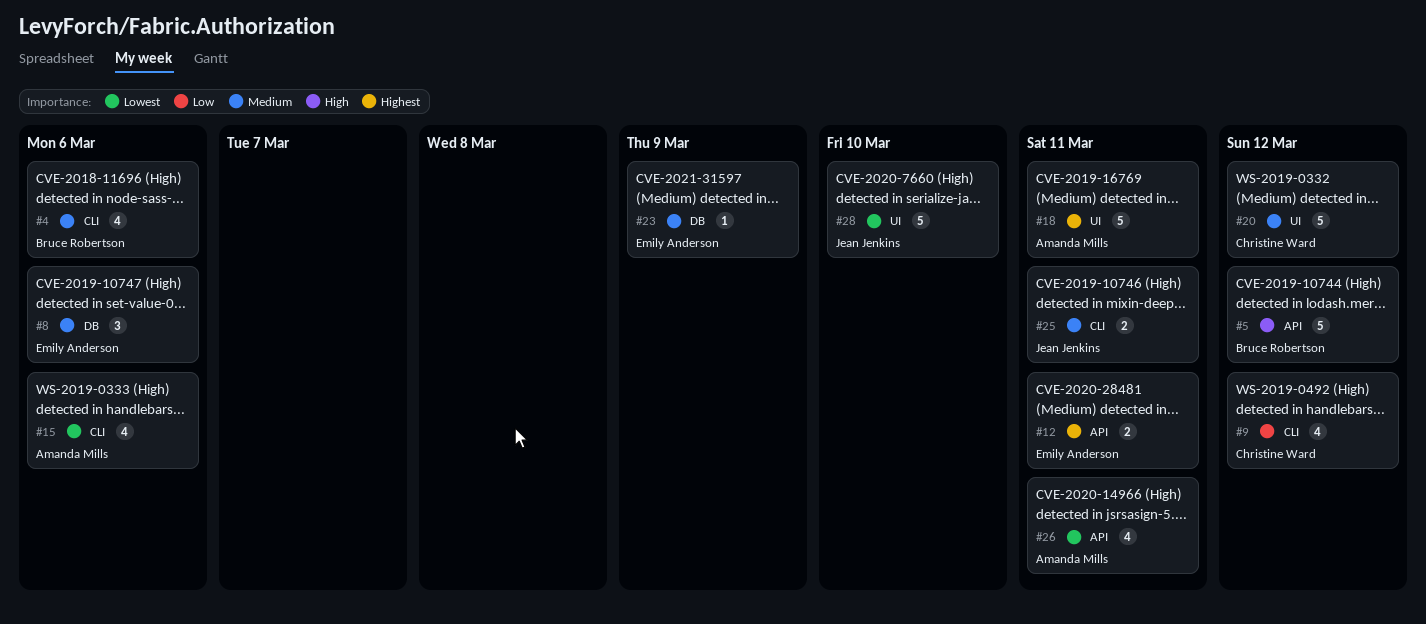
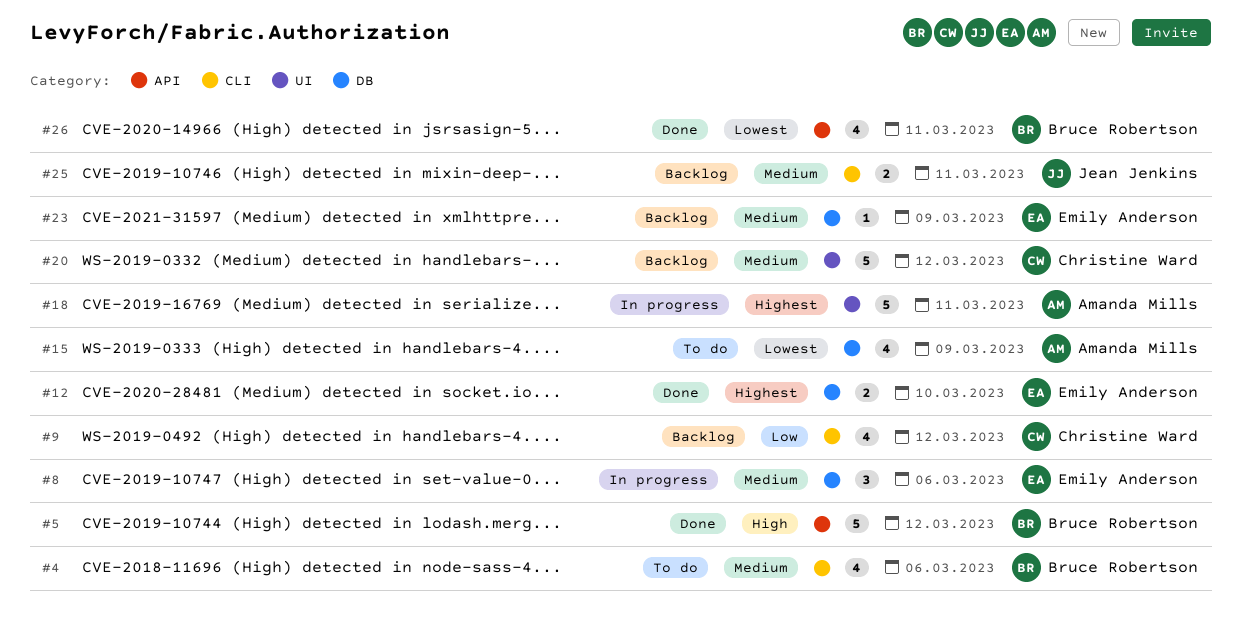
#12, label: API -> DB
#12, due: Mar 11 -> Mar 10
#15, label: CLI -> DB
#15, due: Mar 6 -> Mar 9
#26, owner: Amanda Mills -> Bruce Robertson
#28: present -> none

